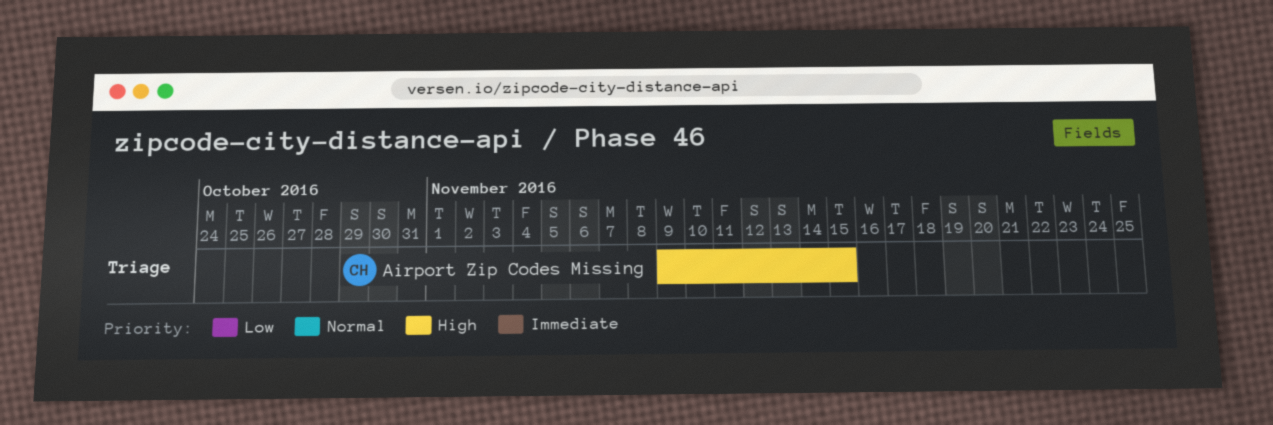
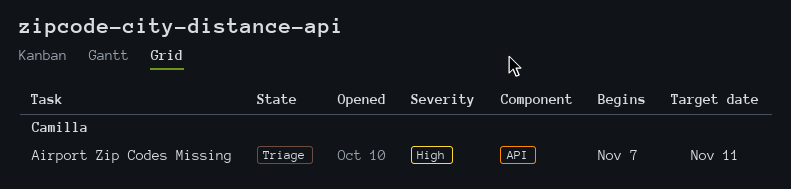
Airport Zip Codes Missing, start: Nov 9 -> Nov 7
Airport Zip Codes Missing, due: Nov 15 -> Nov 11

